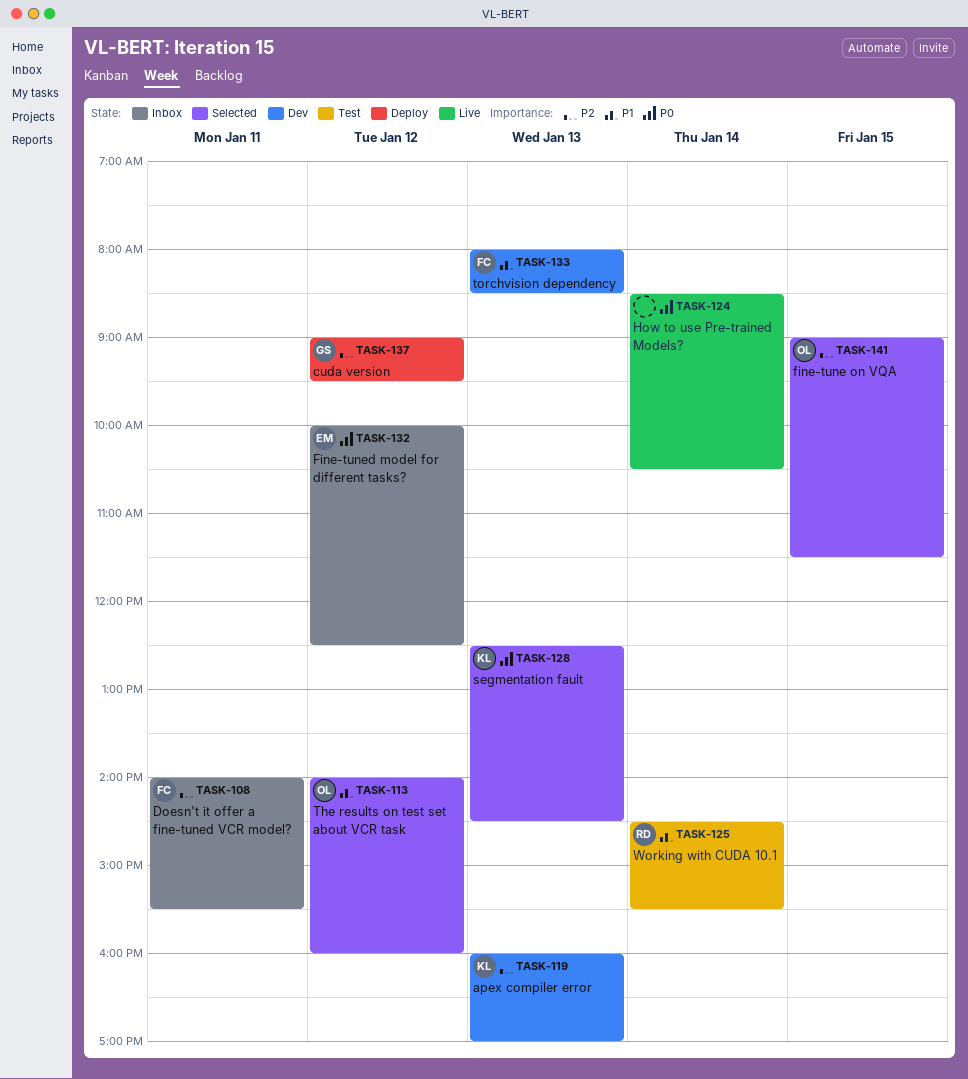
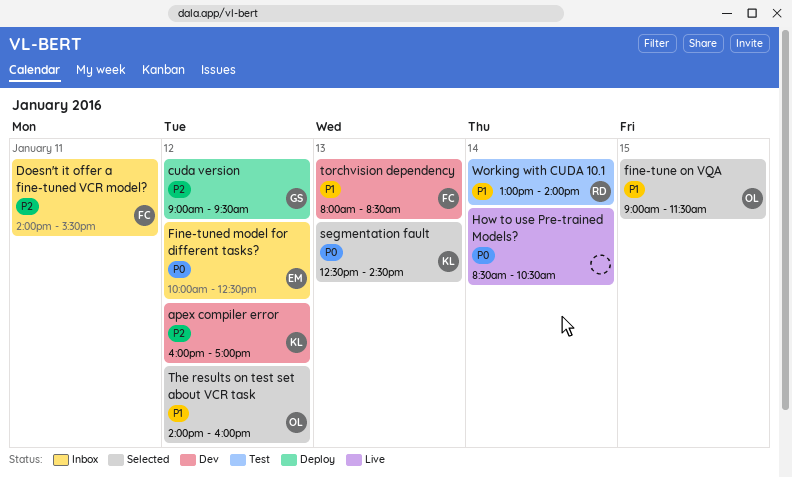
apex compiler error, day: Jan 13 -> Jan 12
fine-tune on VQA, priority: P2 -> P1
Working with CUDA 10.1, begins: 14:30 -> 13:00
Working with CUDA 10.1, ends: 15:30 -> 14:00

